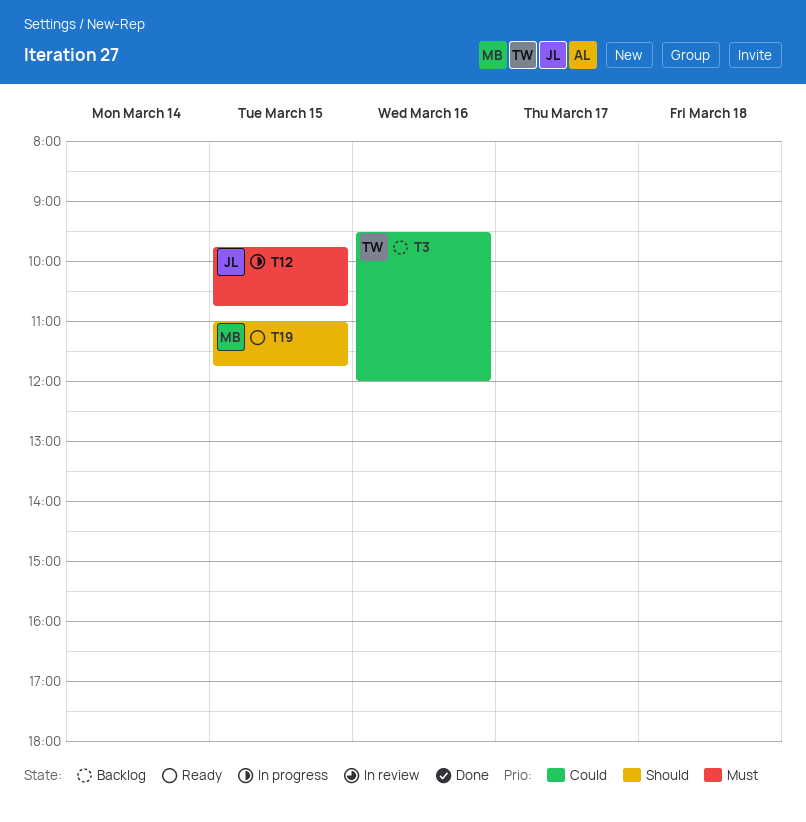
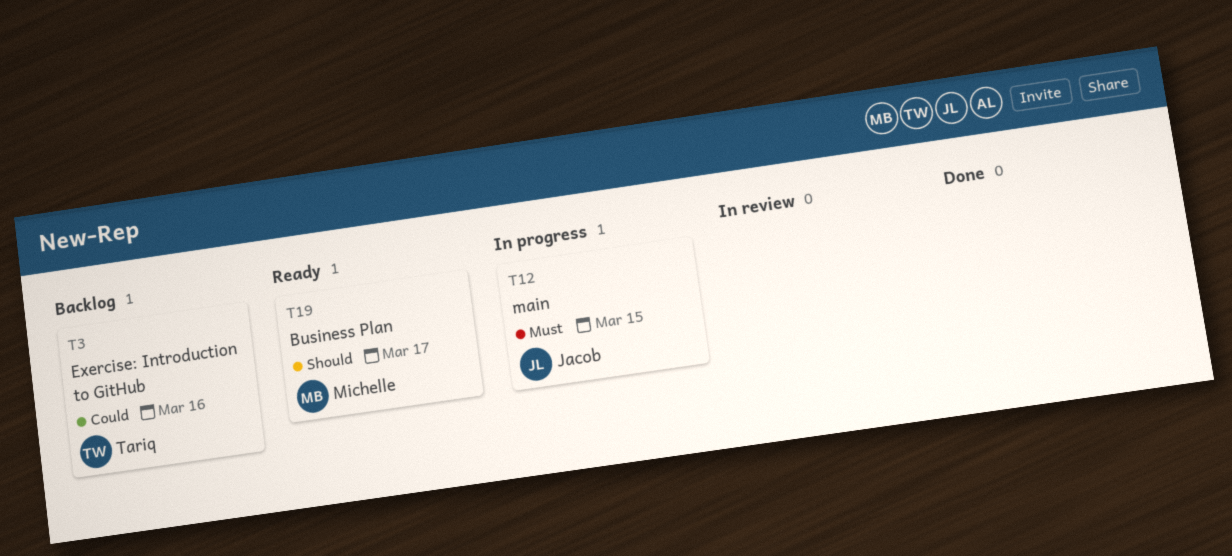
T19, day: Mar 15 -> Mar 17

